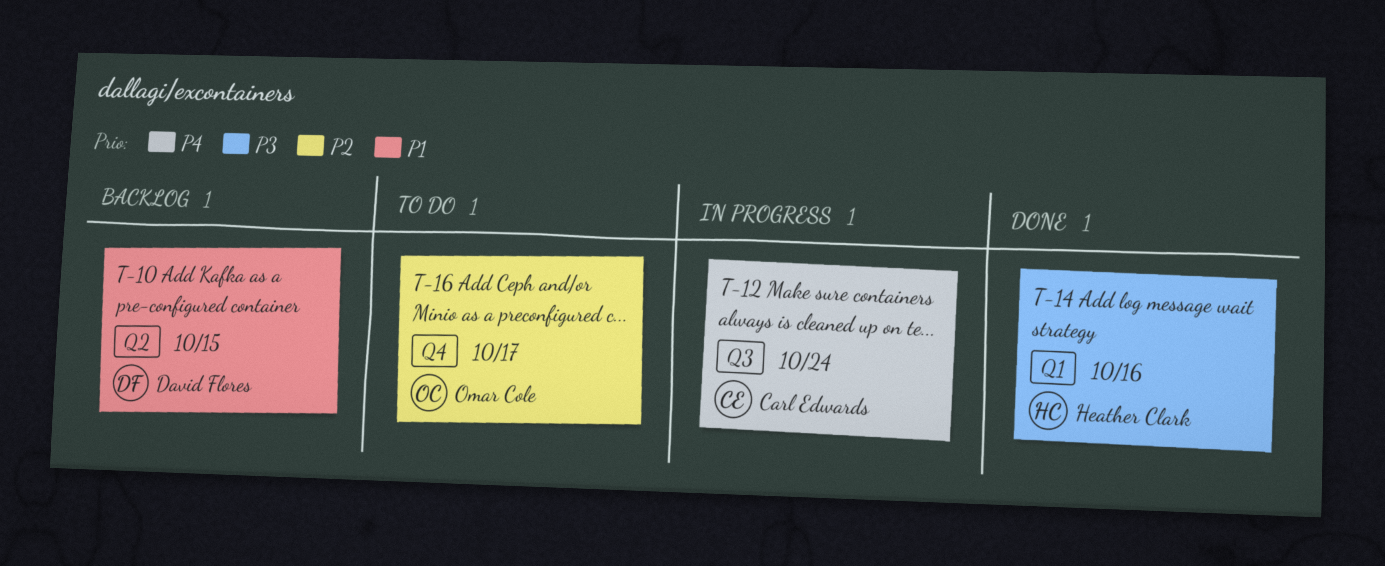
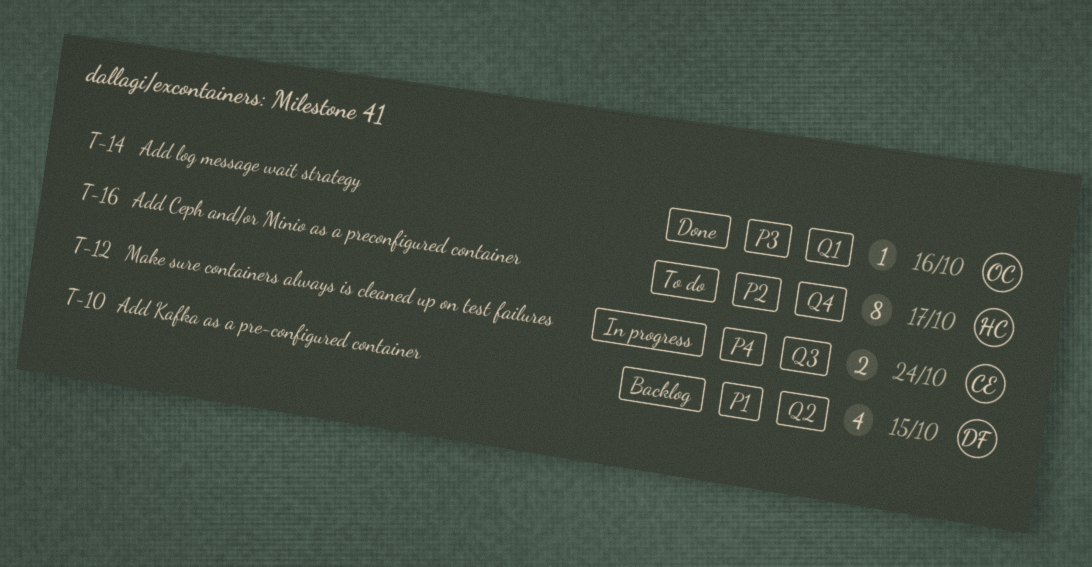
T-14, owner: Heather Clark -> Omar Cole
T-16, owner: Omar Cole -> Heather Clark

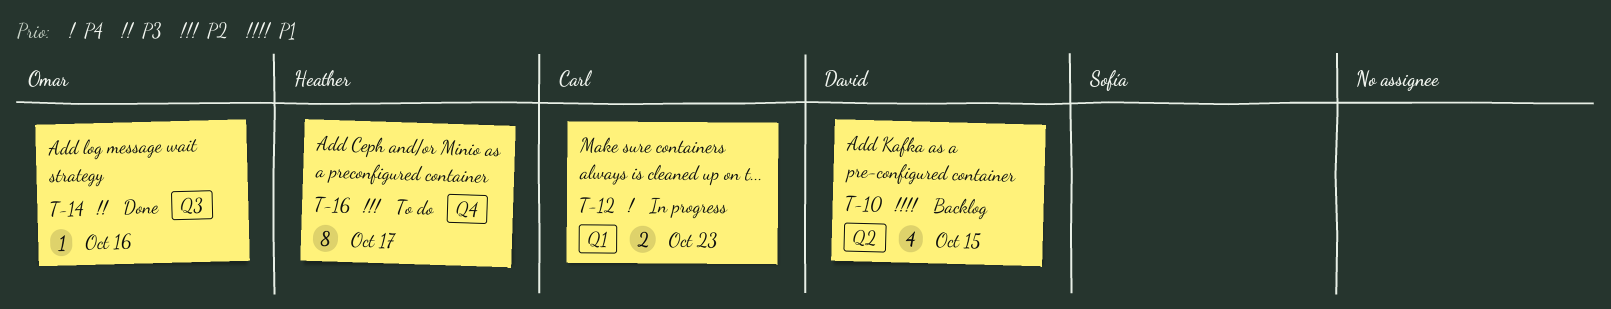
T-12, label: Q3 -> Q1
T-12, due: Oct 24 -> Oct 23
T-14, label: Q1 -> Q3

